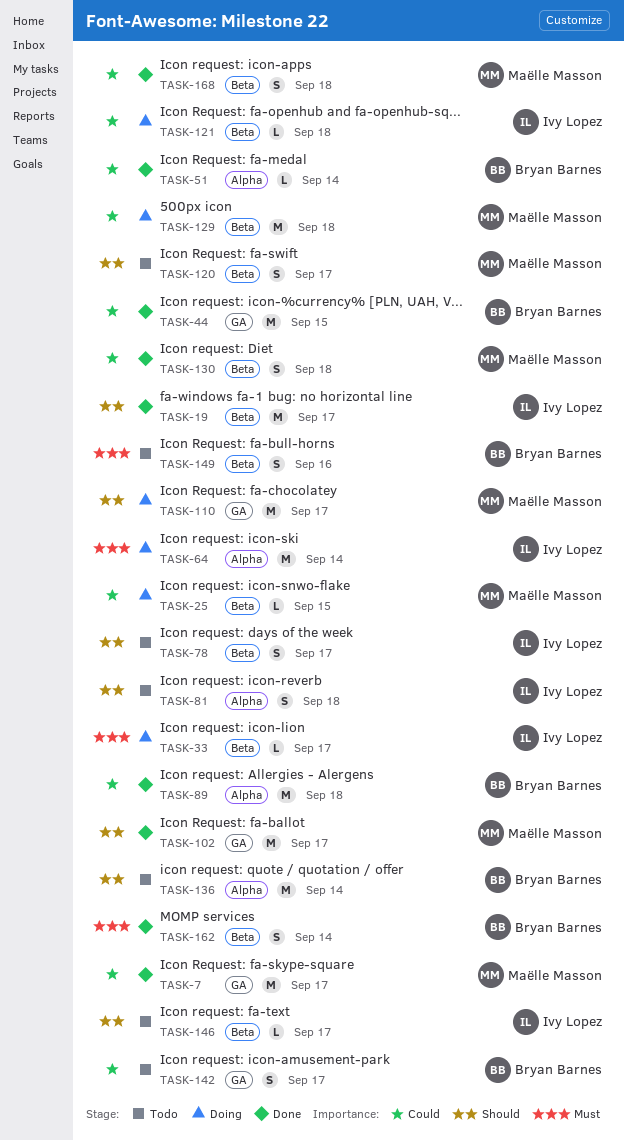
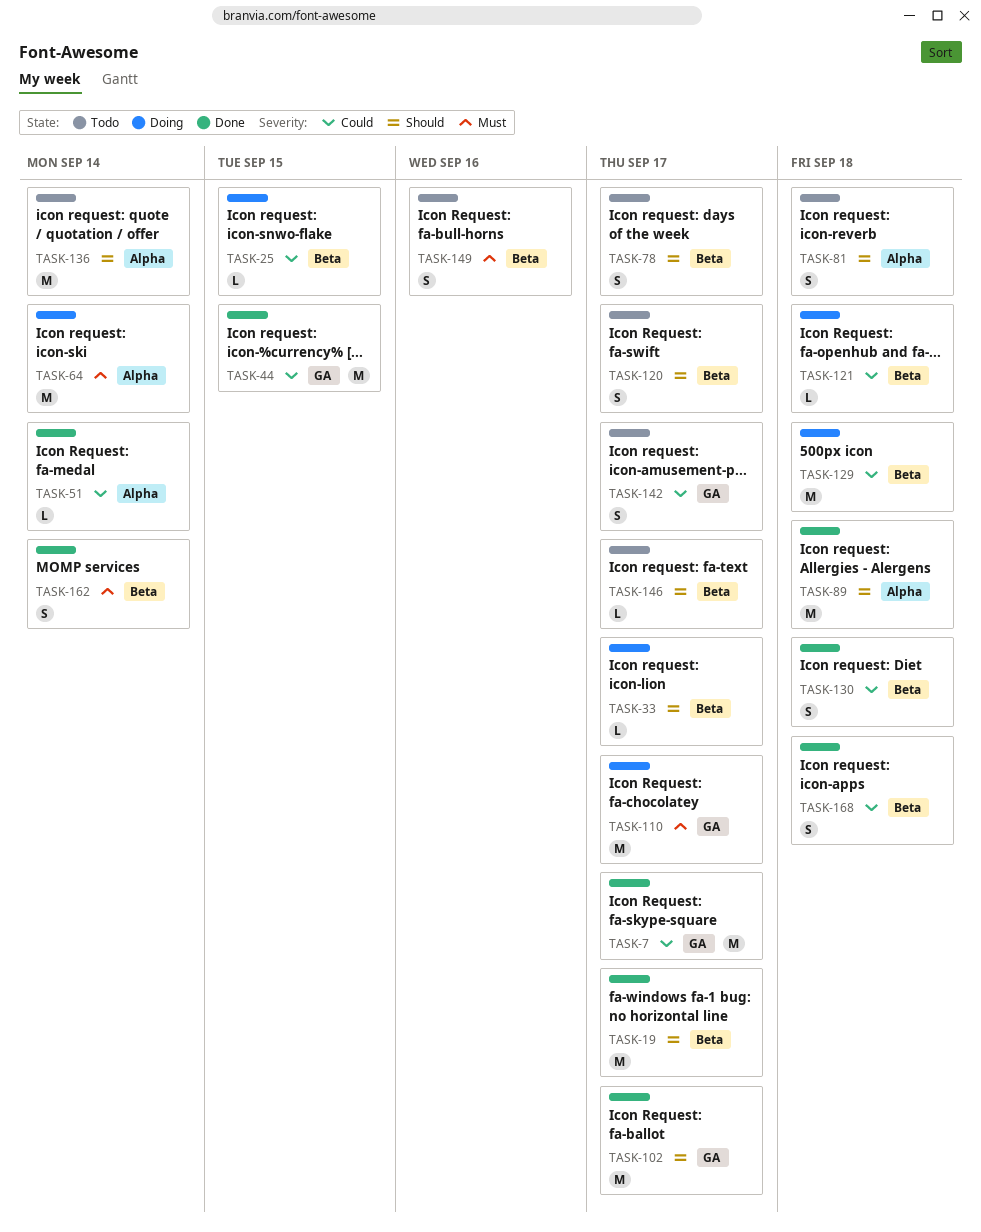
TASK-33, priority: Must -> Should
TASK-89, priority: Could -> Should
TASK-110, priority: Should -> Must

